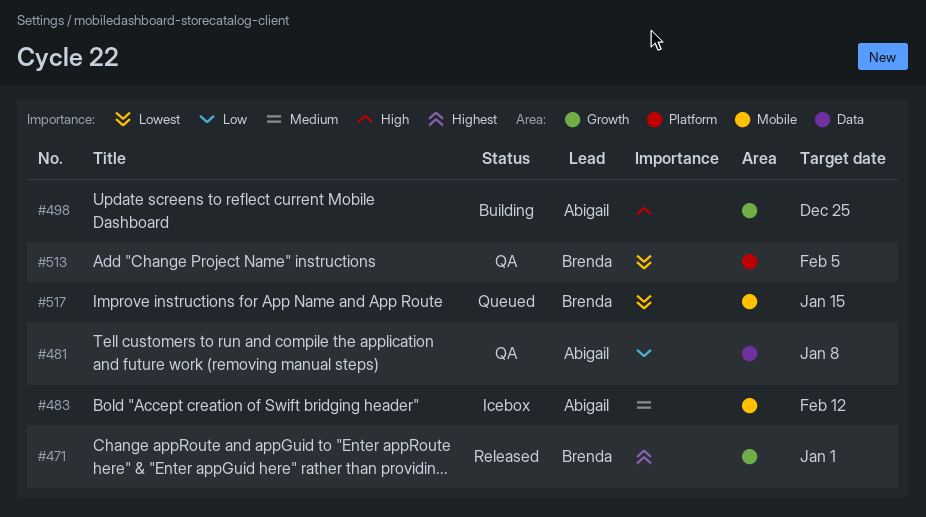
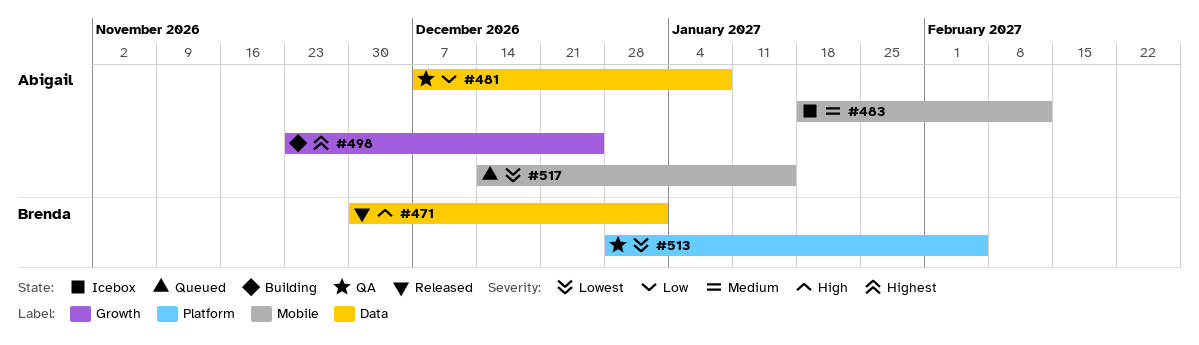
#471, priority: Highest -> High
#471, label: Growth -> Data
#498, priority: High -> Highest
#517, owner: Brenda -> Abigail

